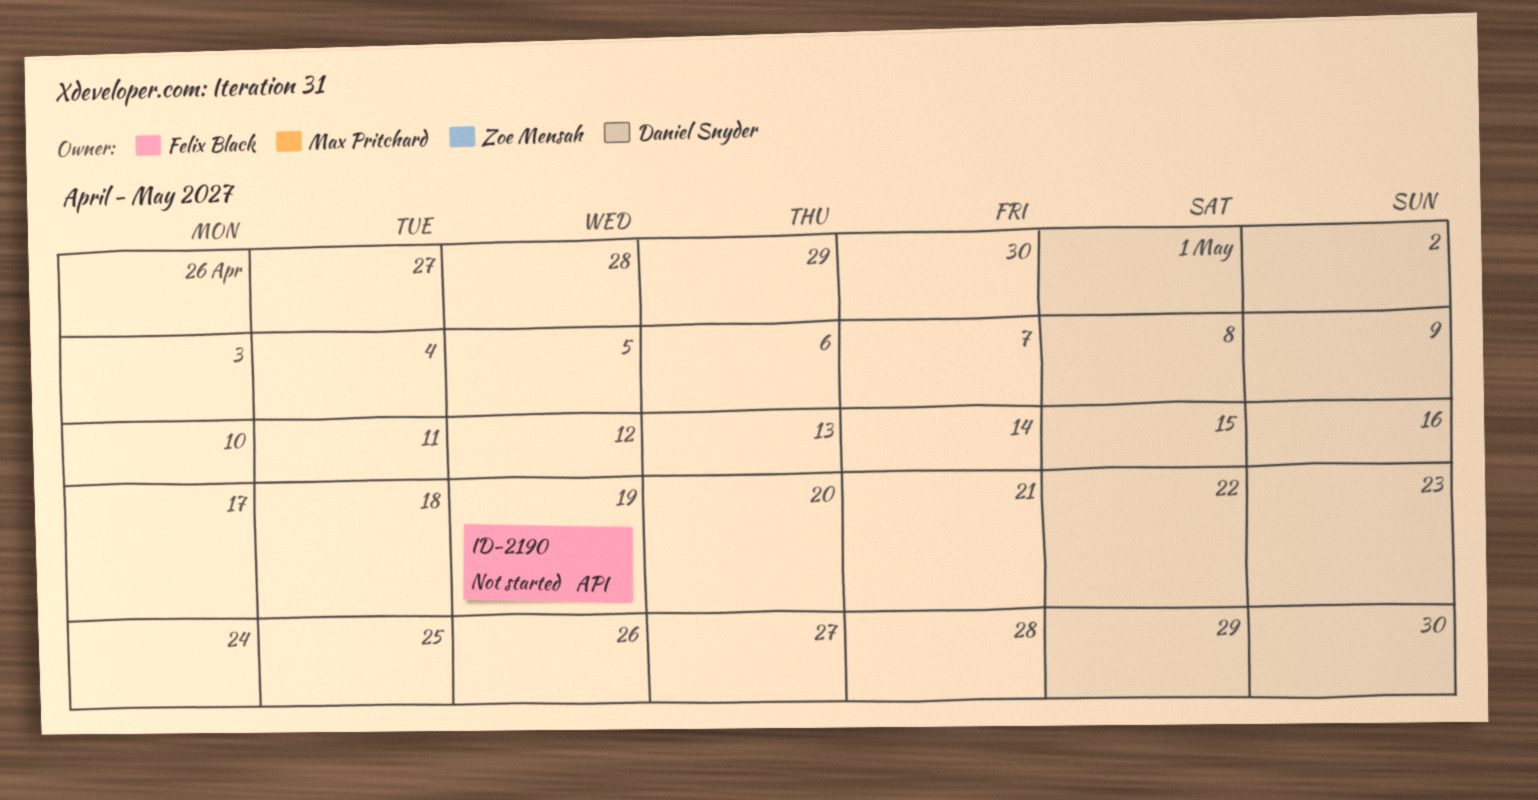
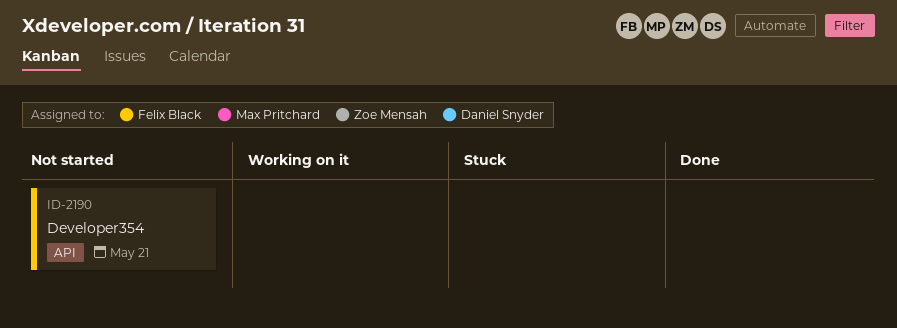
ID-2190, due: May 19 -> May 21

